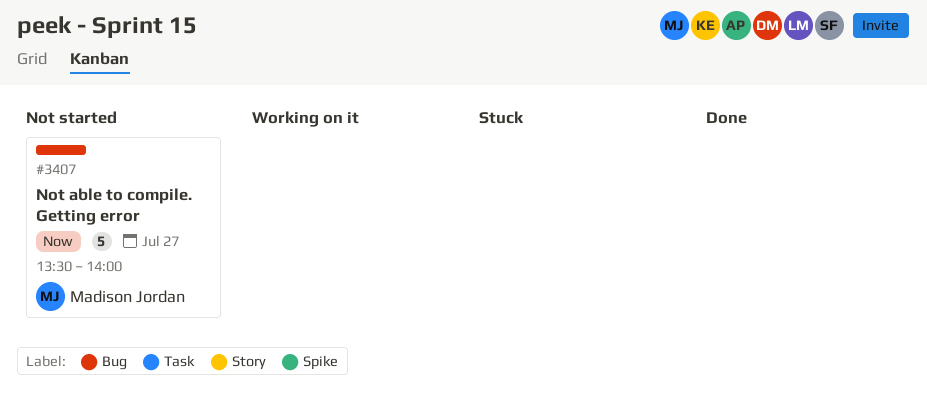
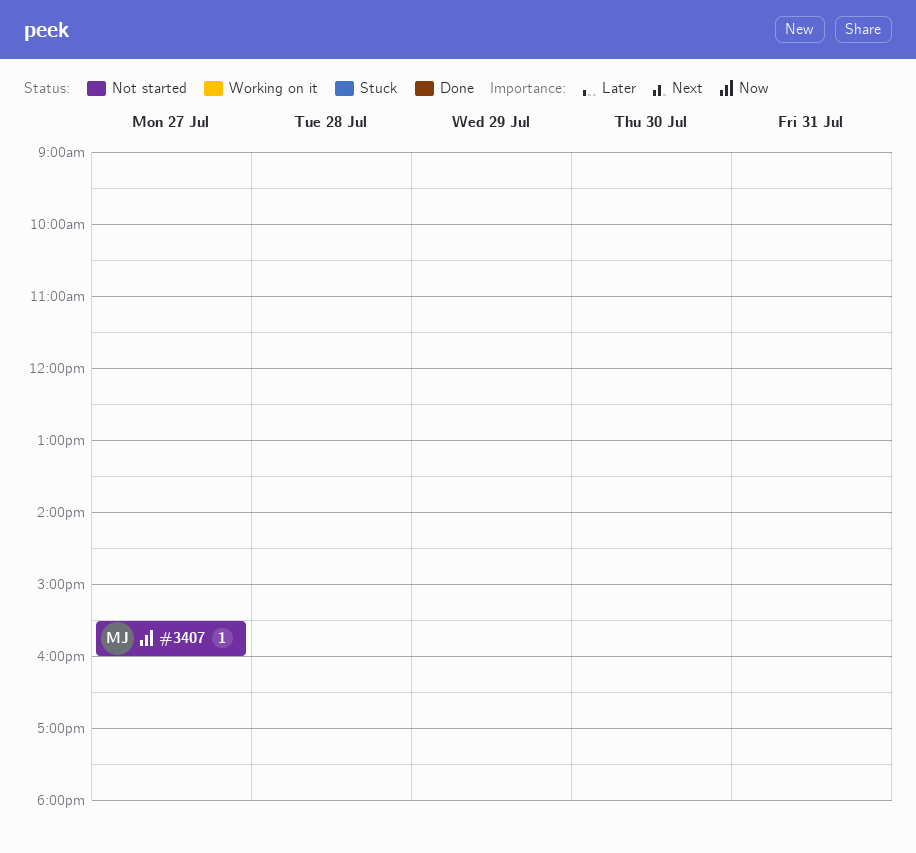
#3407, estimate: 5 -> 1
#3407, begins: 13:30 -> 15:30
#3407, ends: 14:00 -> 16:00

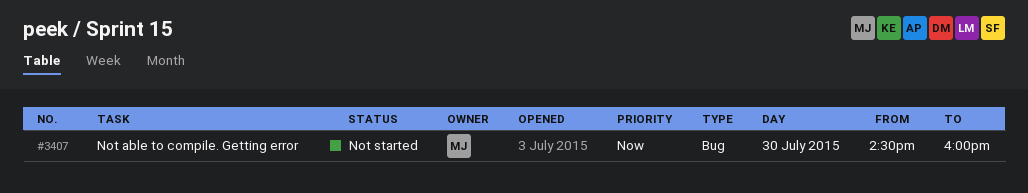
#3407, day: Jul 27 -> Jul 30
#3407, begins: 15:30 -> 14:30

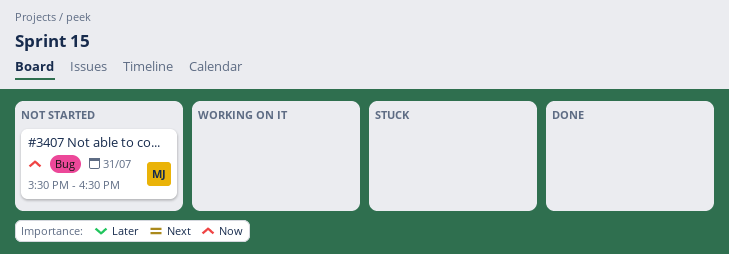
#3407, day: Jul 30 -> Jul 31
#3407, begins: 14:30 -> 15:30
#3407, ends: 16:00 -> 16:30

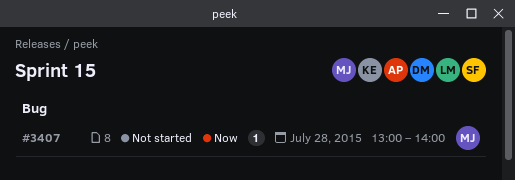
#3407, day: Jul 31 -> Jul 28
#3407, begins: 15:30 -> 13:00
#3407, ends: 16:30 -> 14:00

